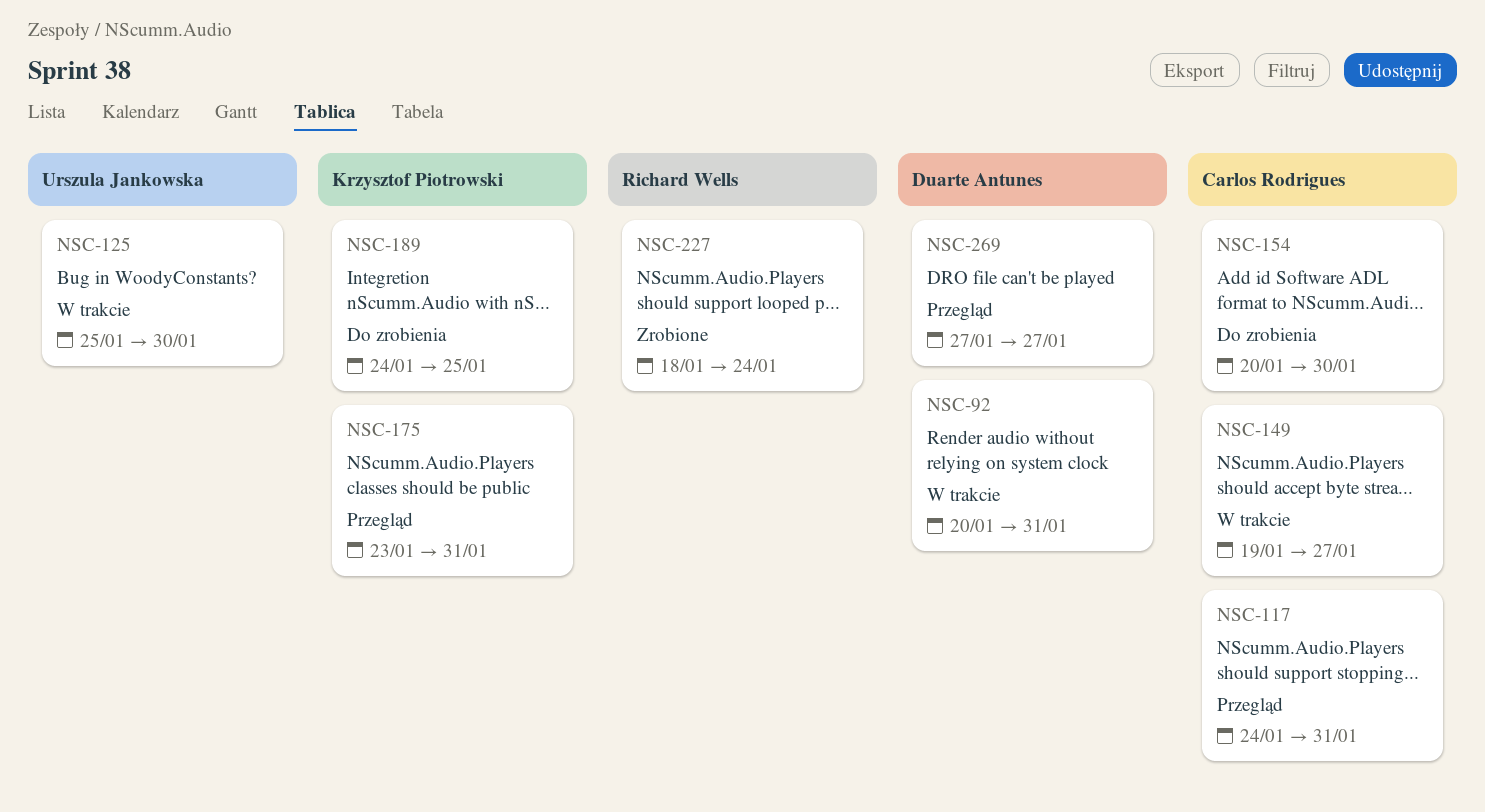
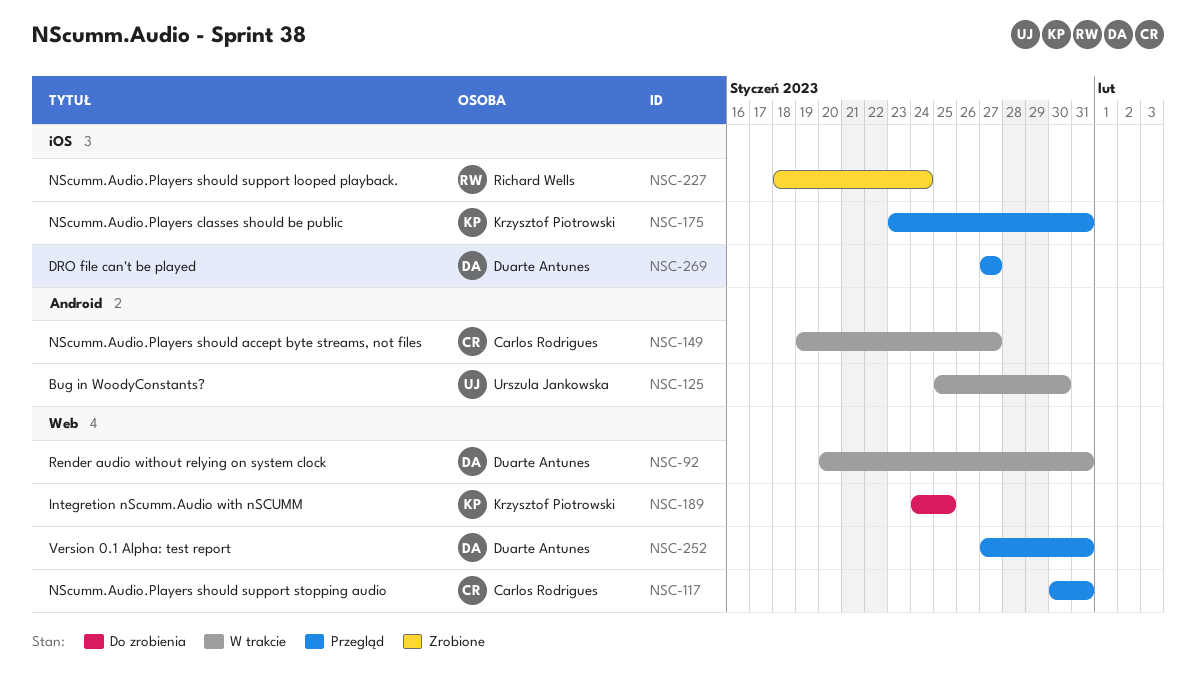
NSC-117, start: Jan 24 -> Jan 30
NSC-154: present -> none
NSC-252: none -> present

